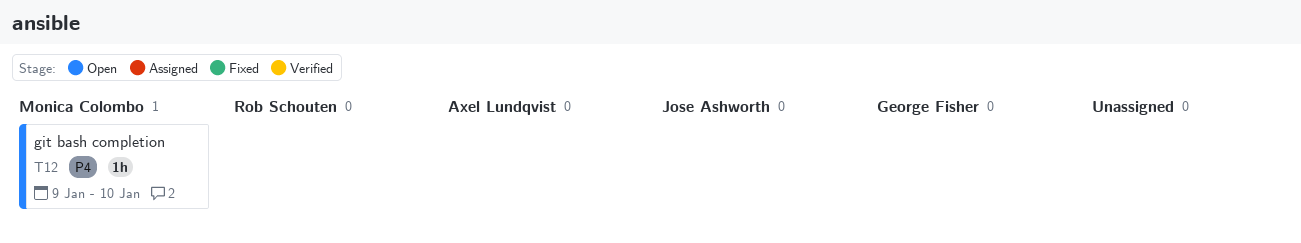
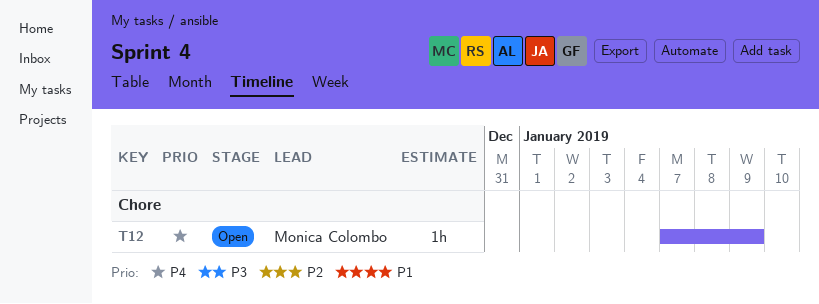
T12, start: Jan 9 -> Jan 7
T12, due: Jan 10 -> Jan 9

